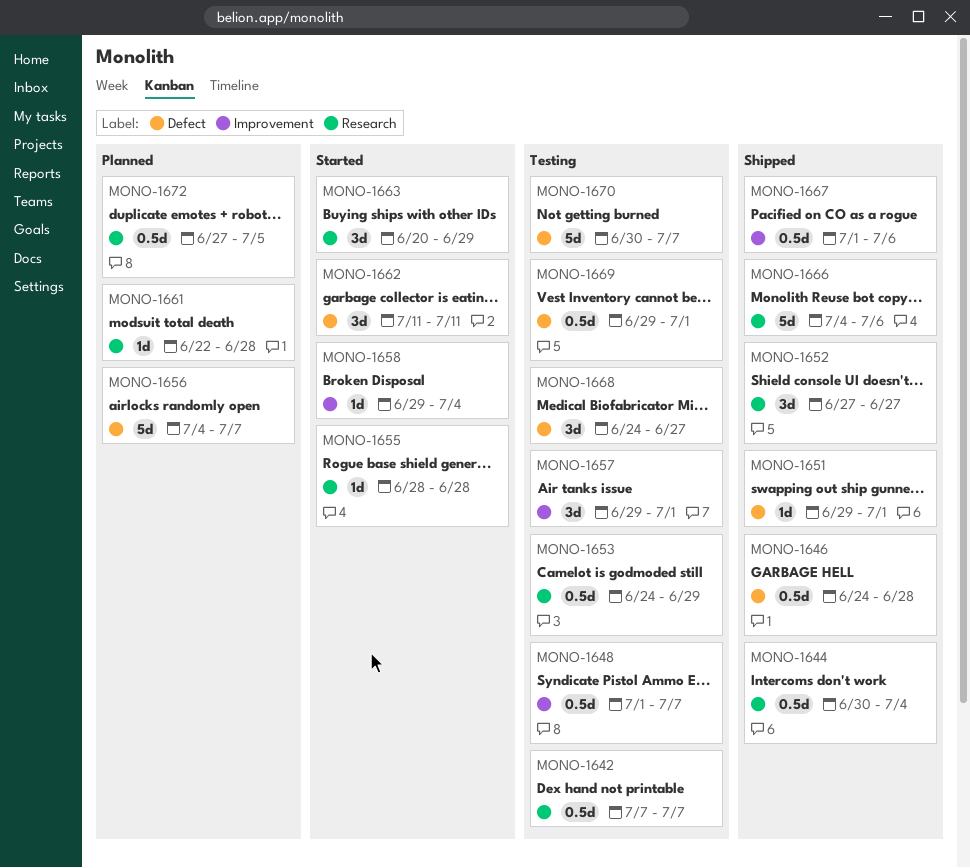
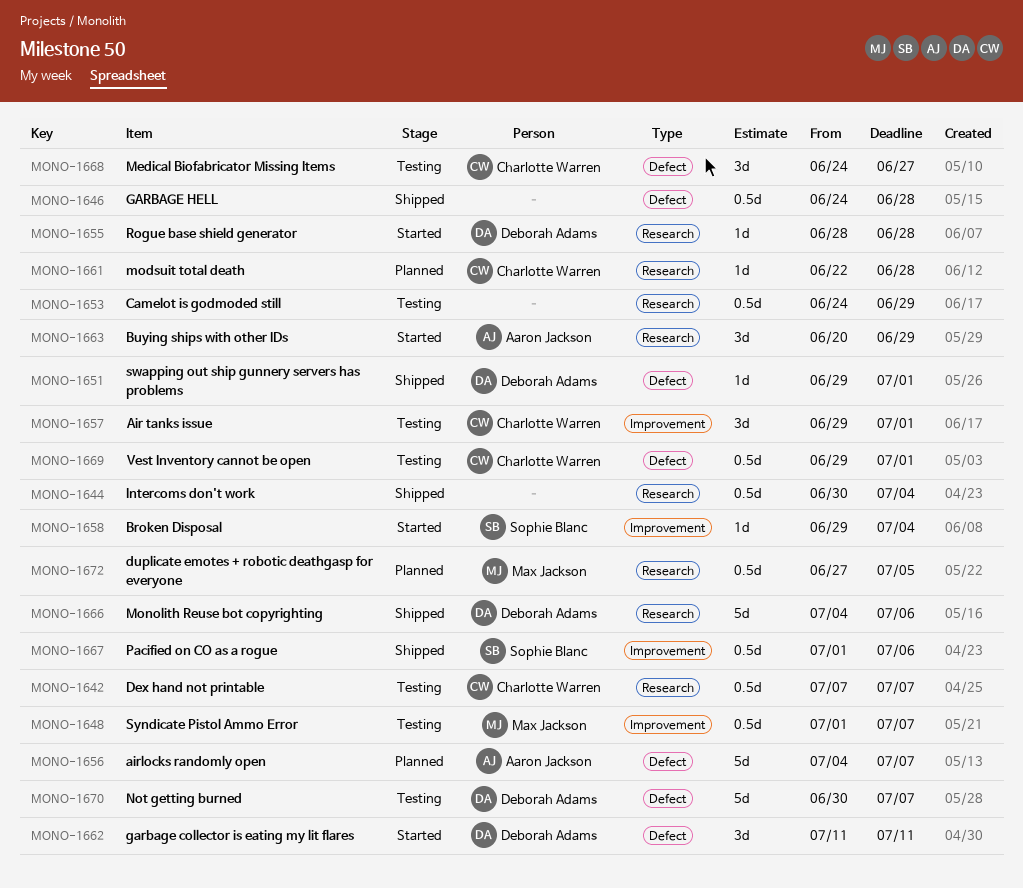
MONO-1652: present -> none

